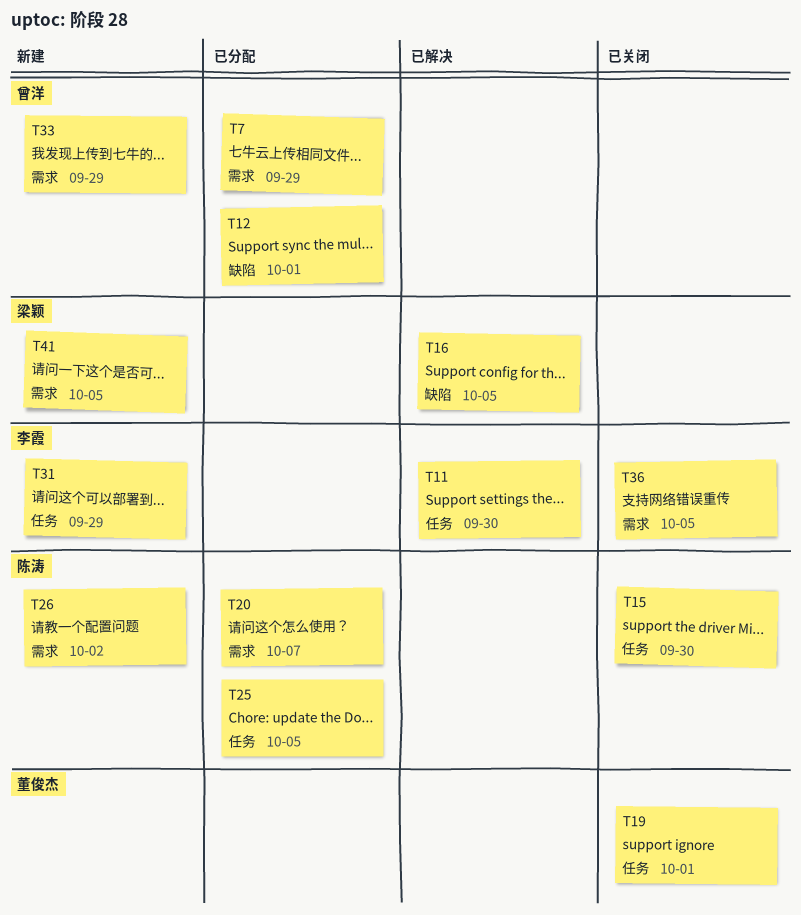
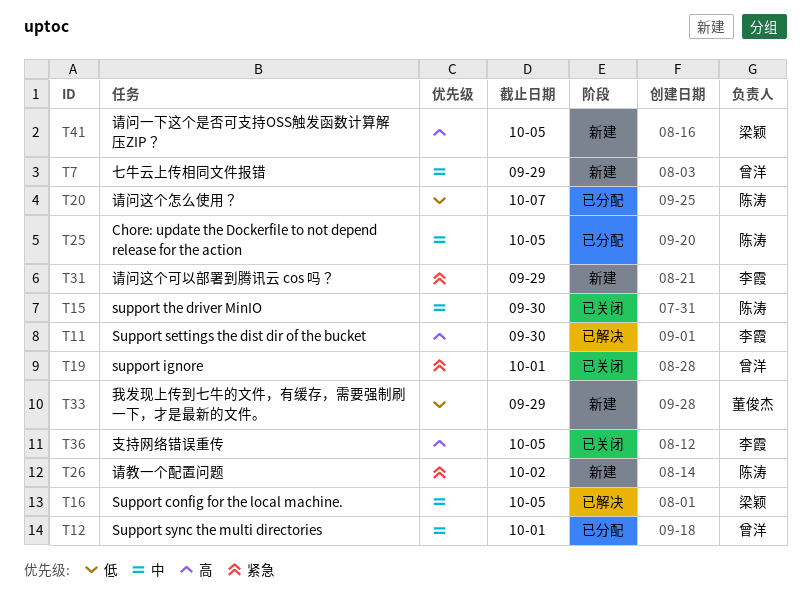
T7, status: 已分配 -> 新建
T19, owner: 董俊杰 -> 曾洋
T33, owner: 曾洋 -> 董俊杰

